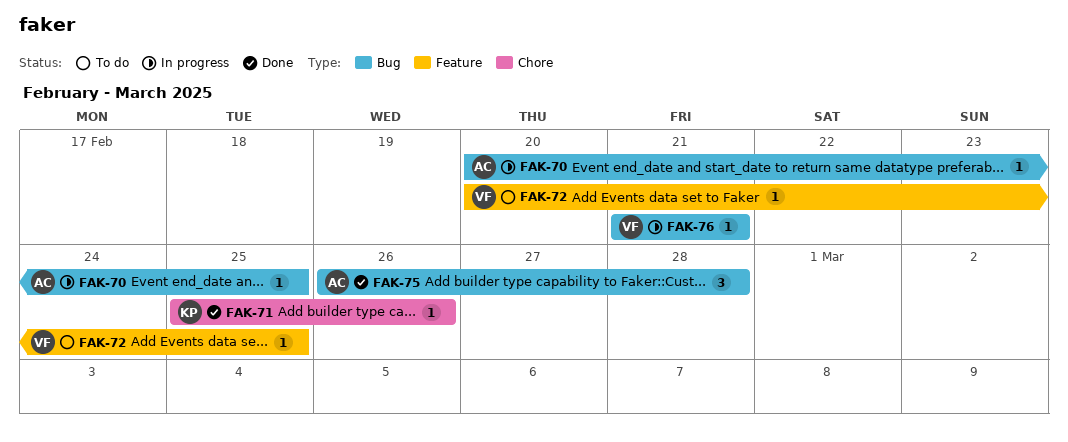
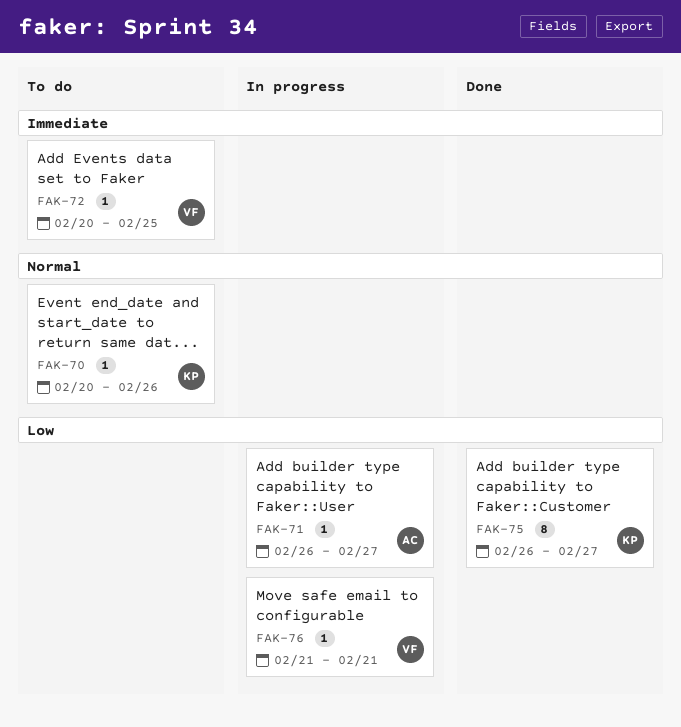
FAK-70, status: In progress -> To do
FAK-70, owner: AC -> KP
FAK-70, due: Feb 25 -> Feb 26
FAK-71, status: Done -> In progress
FAK-71, owner: KP -> AC
FAK-71, start: Feb 25 -> Feb 26
FAK-71, due: Feb 26 -> Feb 27
FAK-75, owner: AC -> KP
FAK-75, estimate: 3 -> 8
FAK-75, due: Feb 28 -> Feb 27

